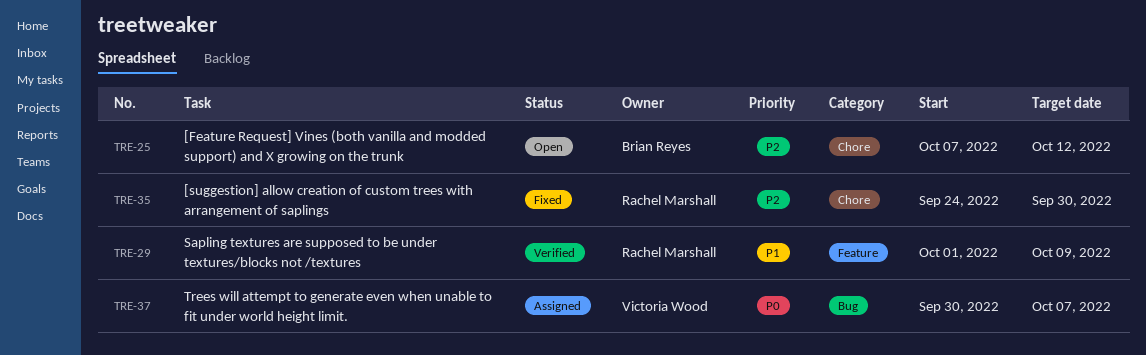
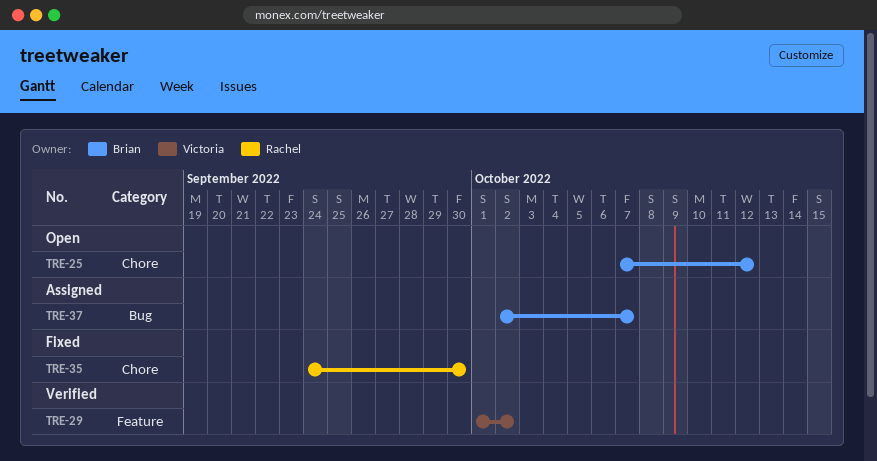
TRE-29, owner: Rachel Marshall -> Victoria Wood
TRE-29, due: Oct 9 -> Oct 2
TRE-37, owner: Victoria Wood -> Brian Reyes
TRE-37, start: Sep 30 -> Oct 2

